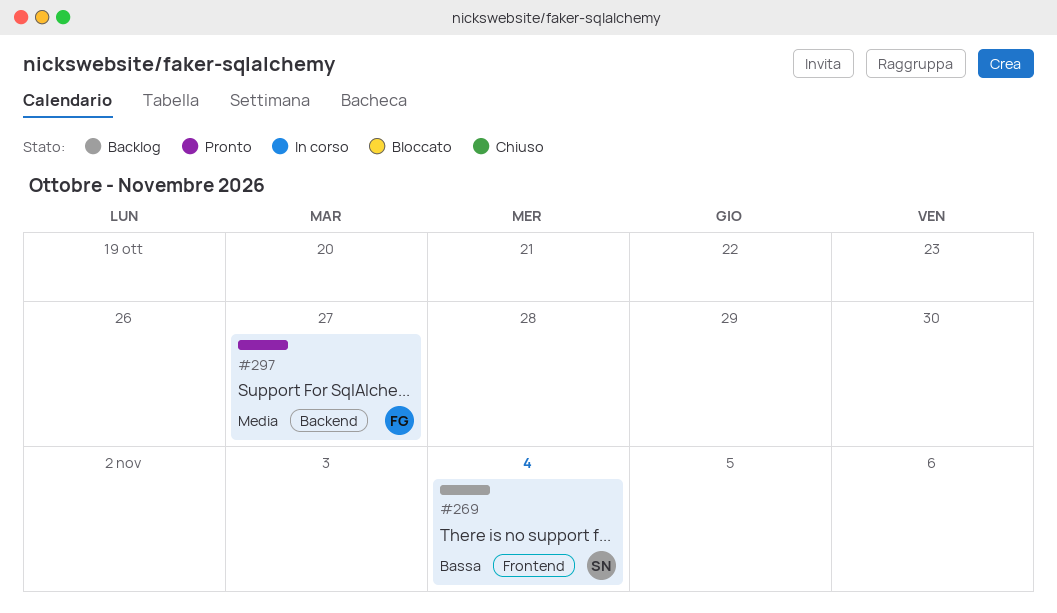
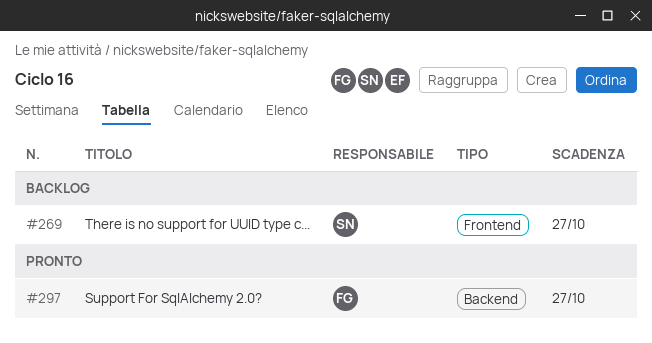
#269, due: Nov 4 -> Oct 27

